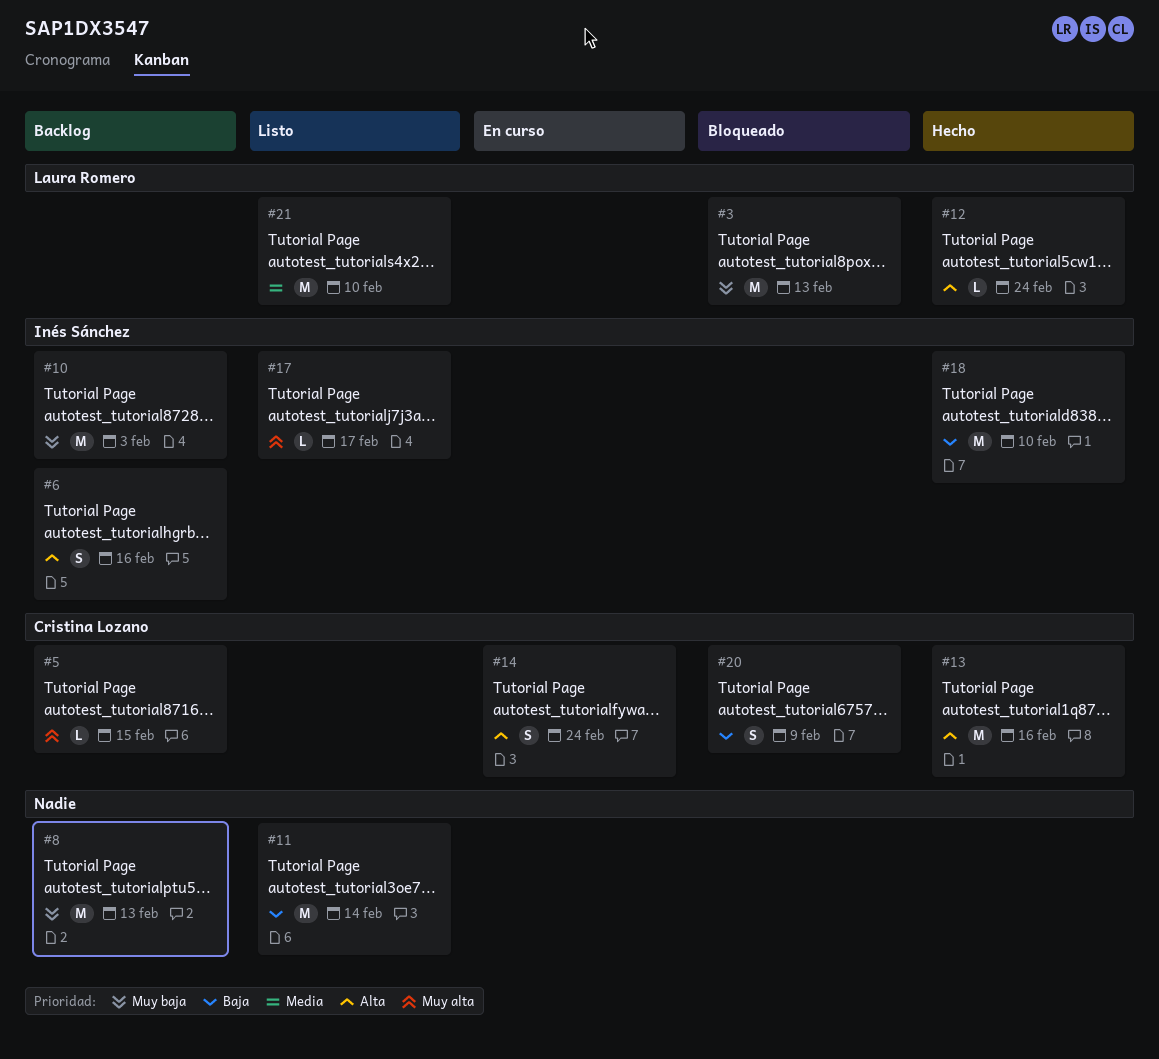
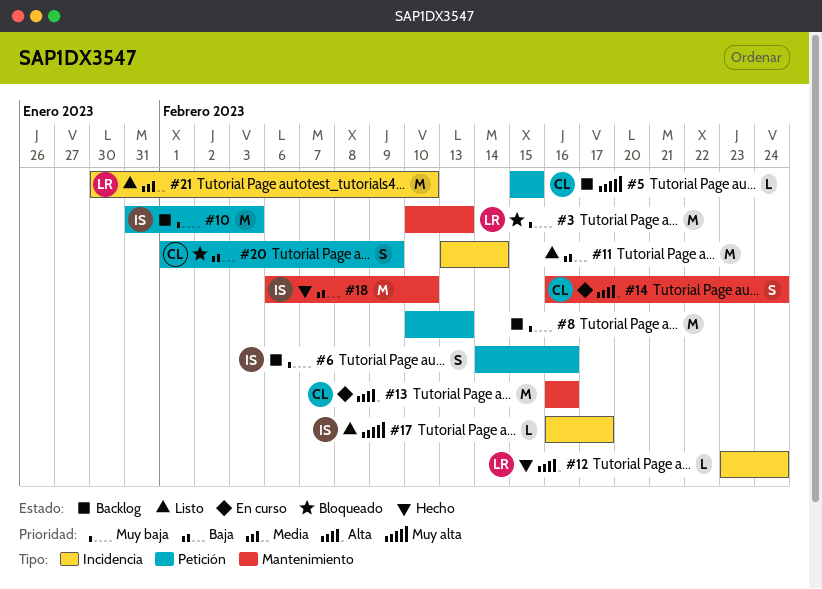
#6, priority: Alta -> Muy baja
#13, status: Hecho -> En curso

